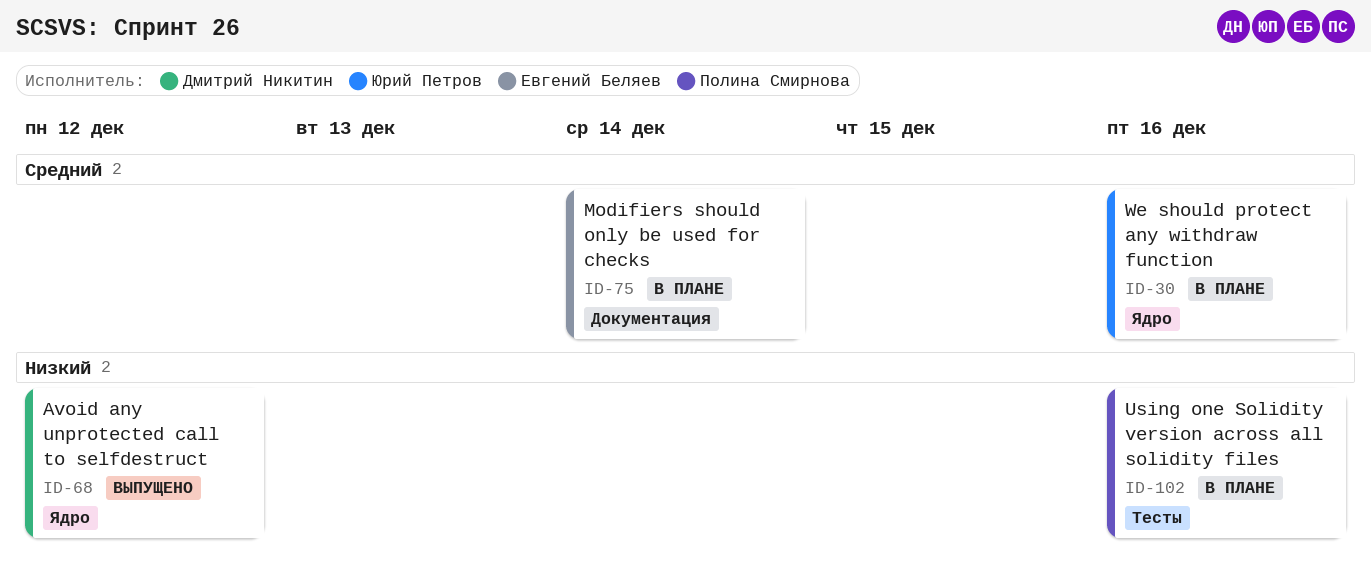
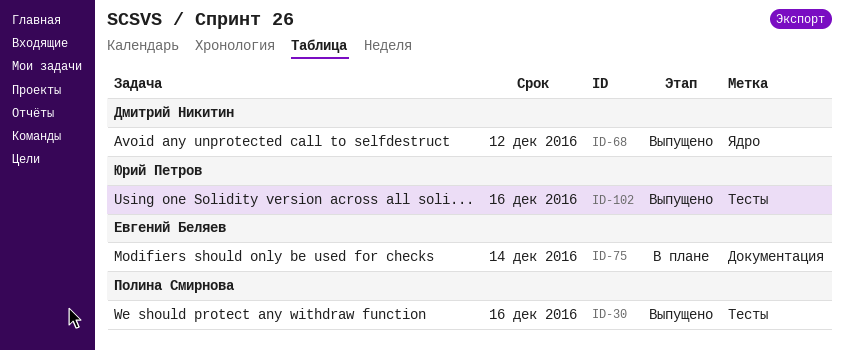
ID-30, status: В плане -> Выпущено
ID-30, owner: Юрий Петров -> Полина Смирнова
ID-30, label: Ядро -> Тесты
ID-102, status: В плане -> Выпущено
ID-102, owner: Полина Смирнова -> Юрий Петров

